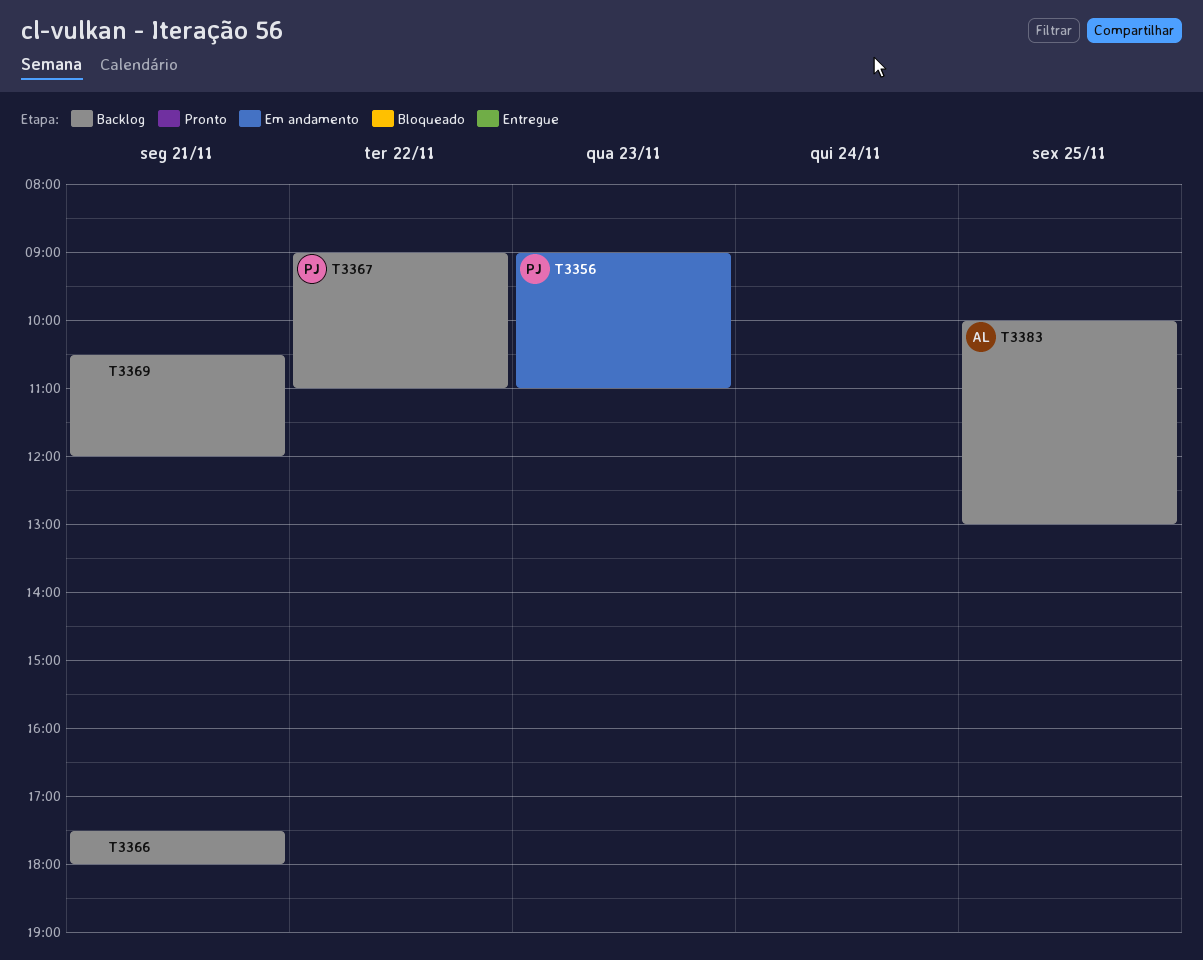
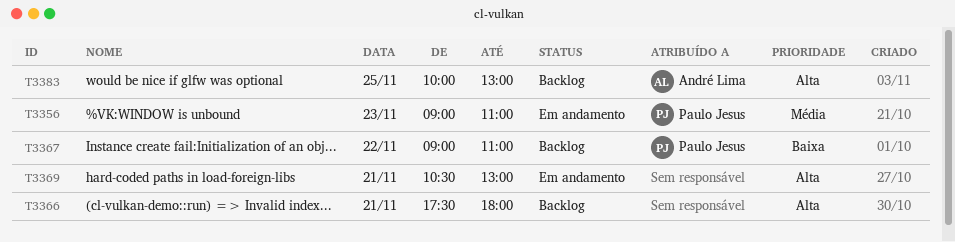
T3369, status: Backlog -> Em andamento
T3369, ends: 12:00 -> 13:00

